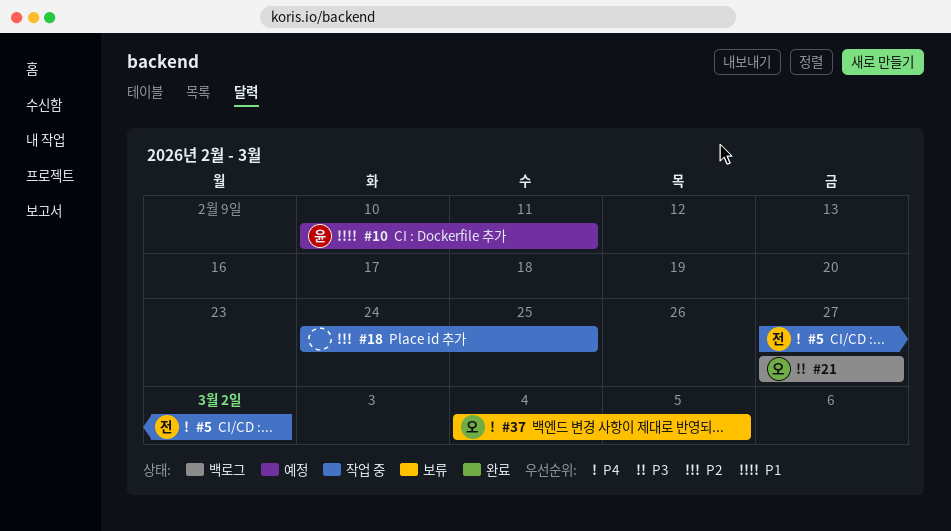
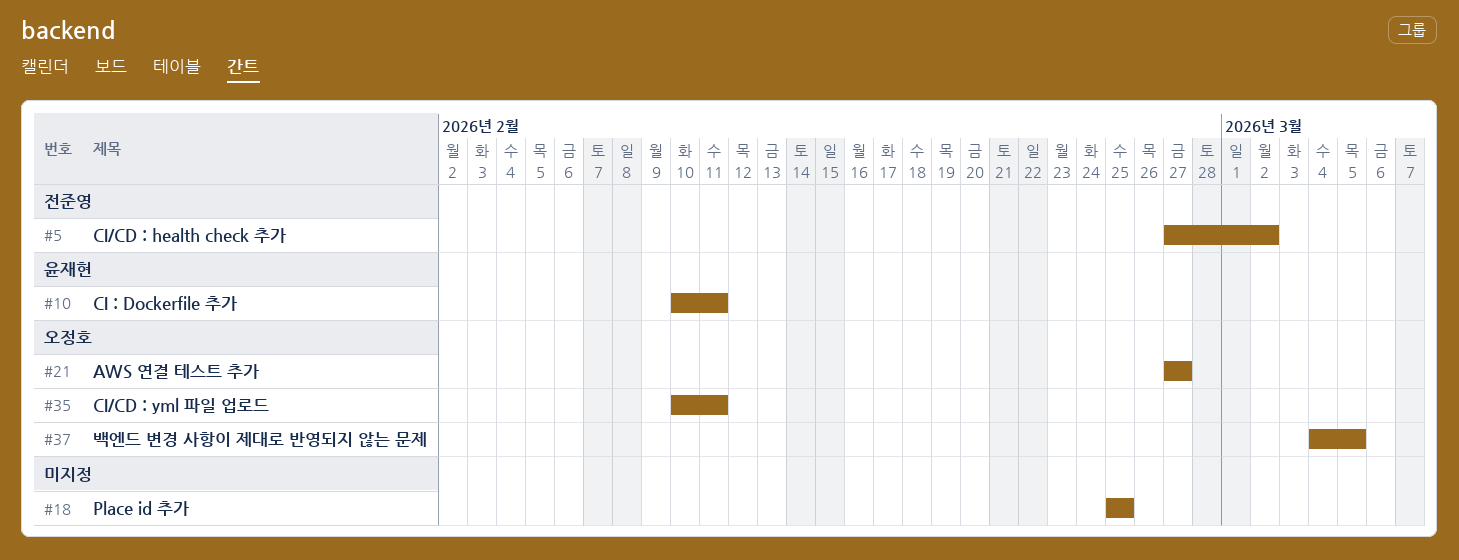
#18, start: Feb 24 -> Feb 25
#35: none -> present

